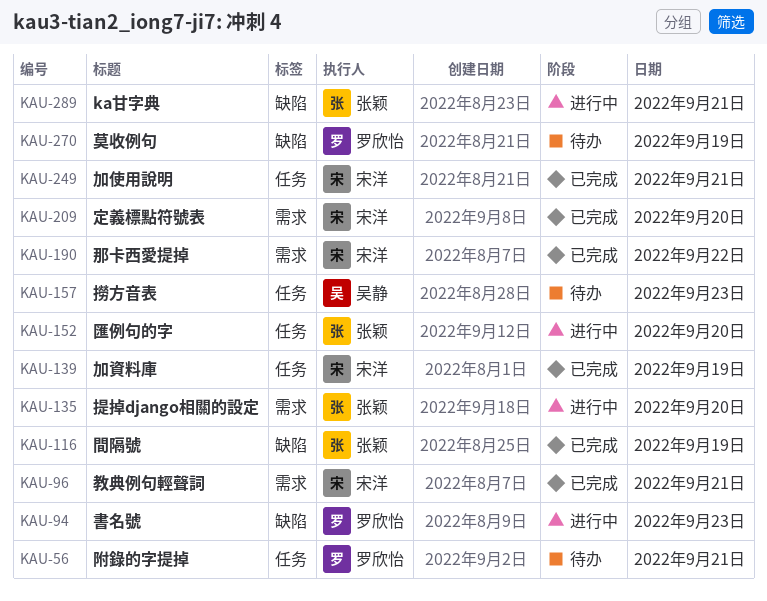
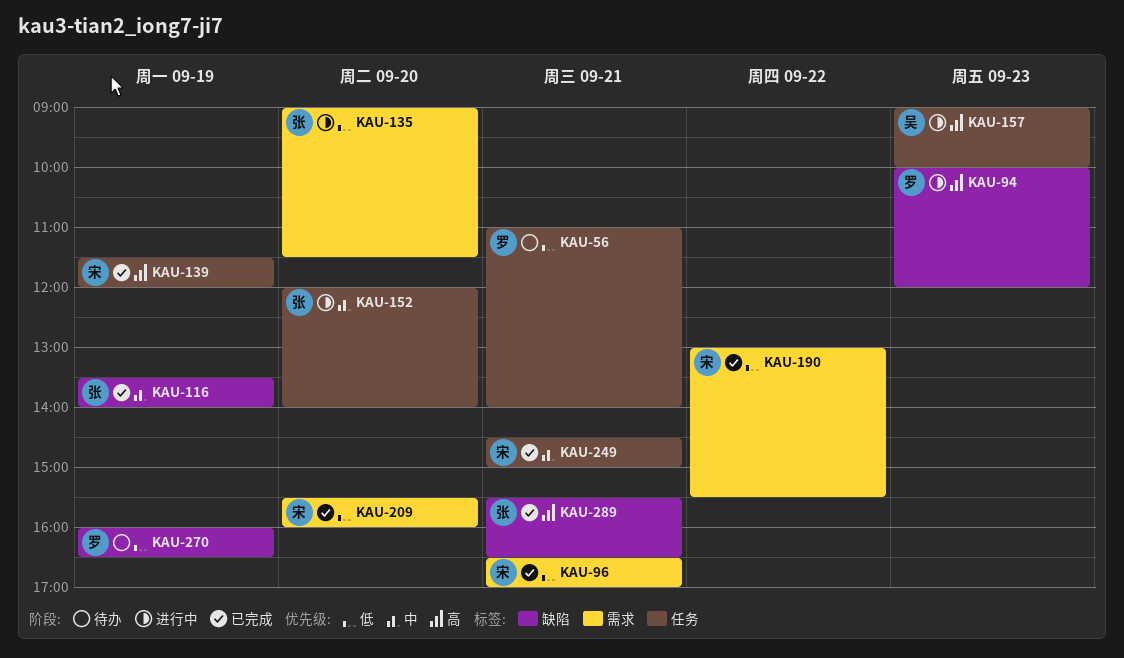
KAU-157, status: 待办 -> 进行中
KAU-289, status: 进行中 -> 已完成

